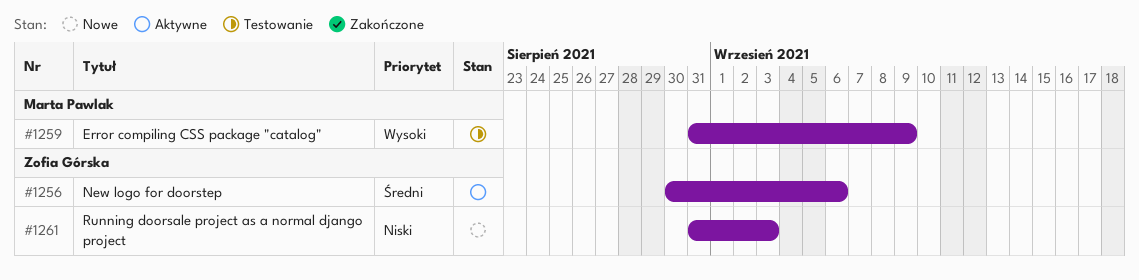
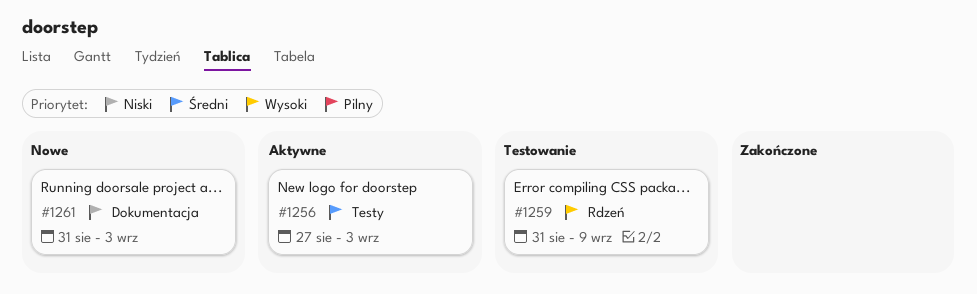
#1256, start: Aug 30 -> Aug 27
#1256, due: Sep 6 -> Sep 3

